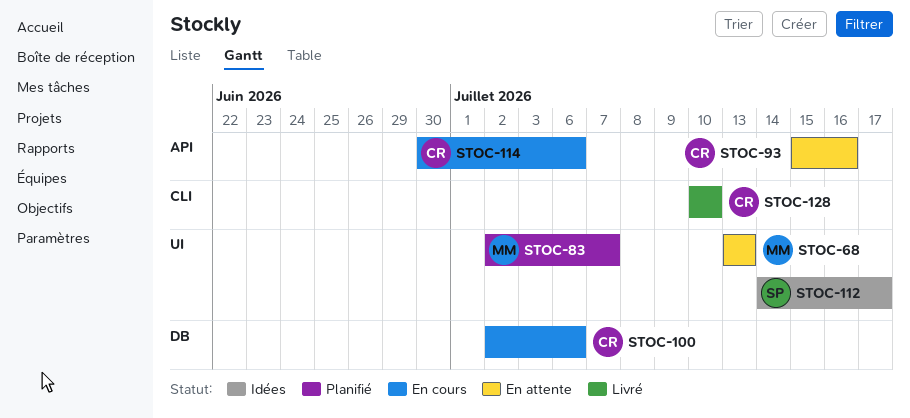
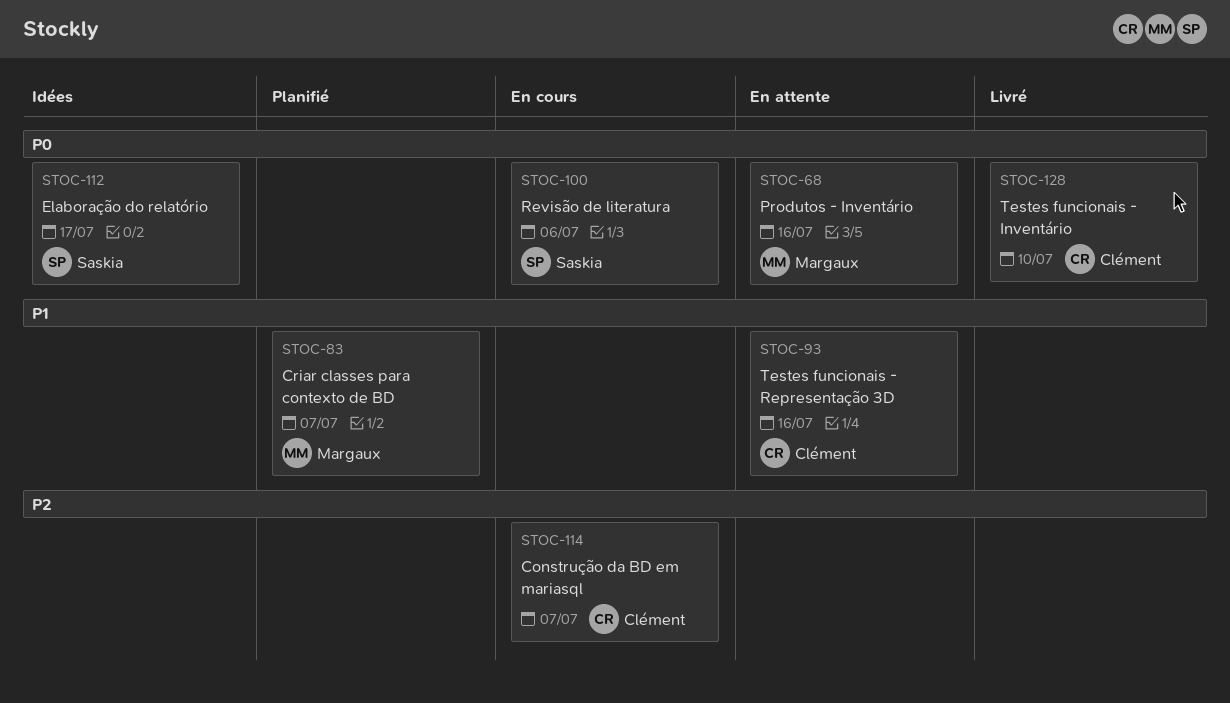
STOC-68, due: Jul 13 -> Jul 16
STOC-100, owner: Clément -> Saskia
STOC-114, due: Jul 6 -> Jul 7

